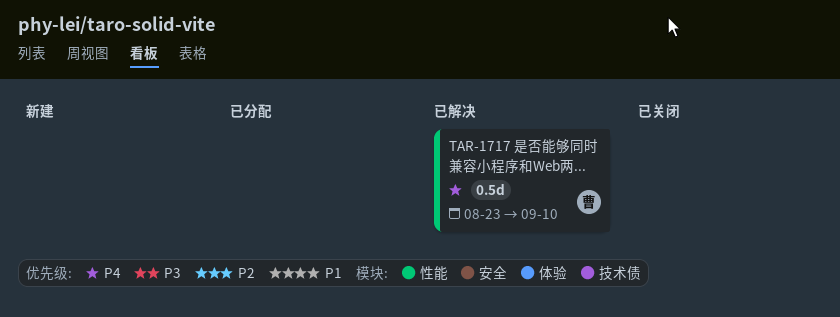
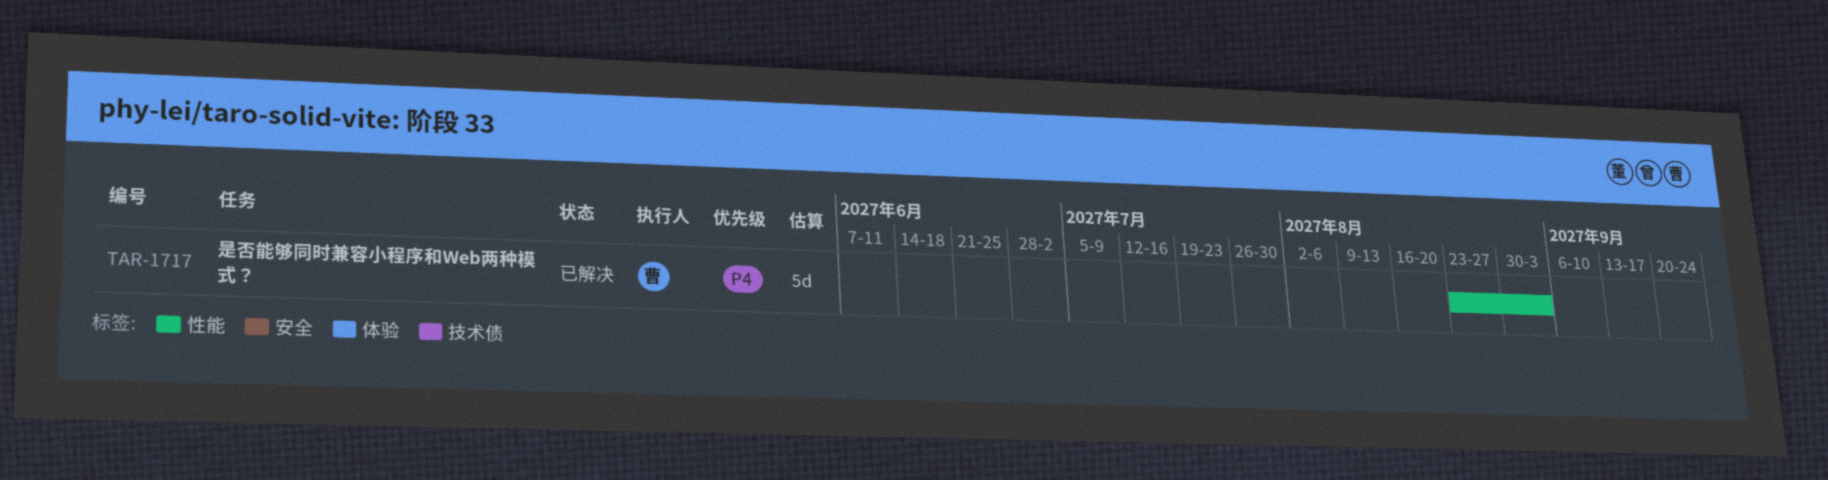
TAR-1717, estimate: 0.5d -> 5d
TAR-1717, due: Sep 10 -> Sep 3

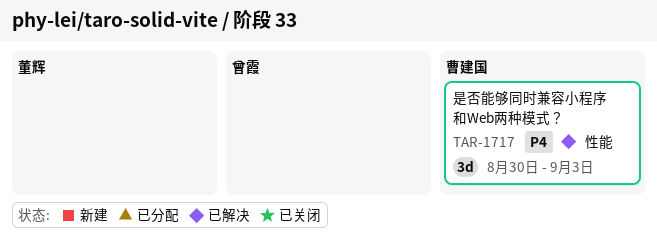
TAR-1717, estimate: 5d -> 3d
TAR-1717, start: Aug 23 -> Aug 30

